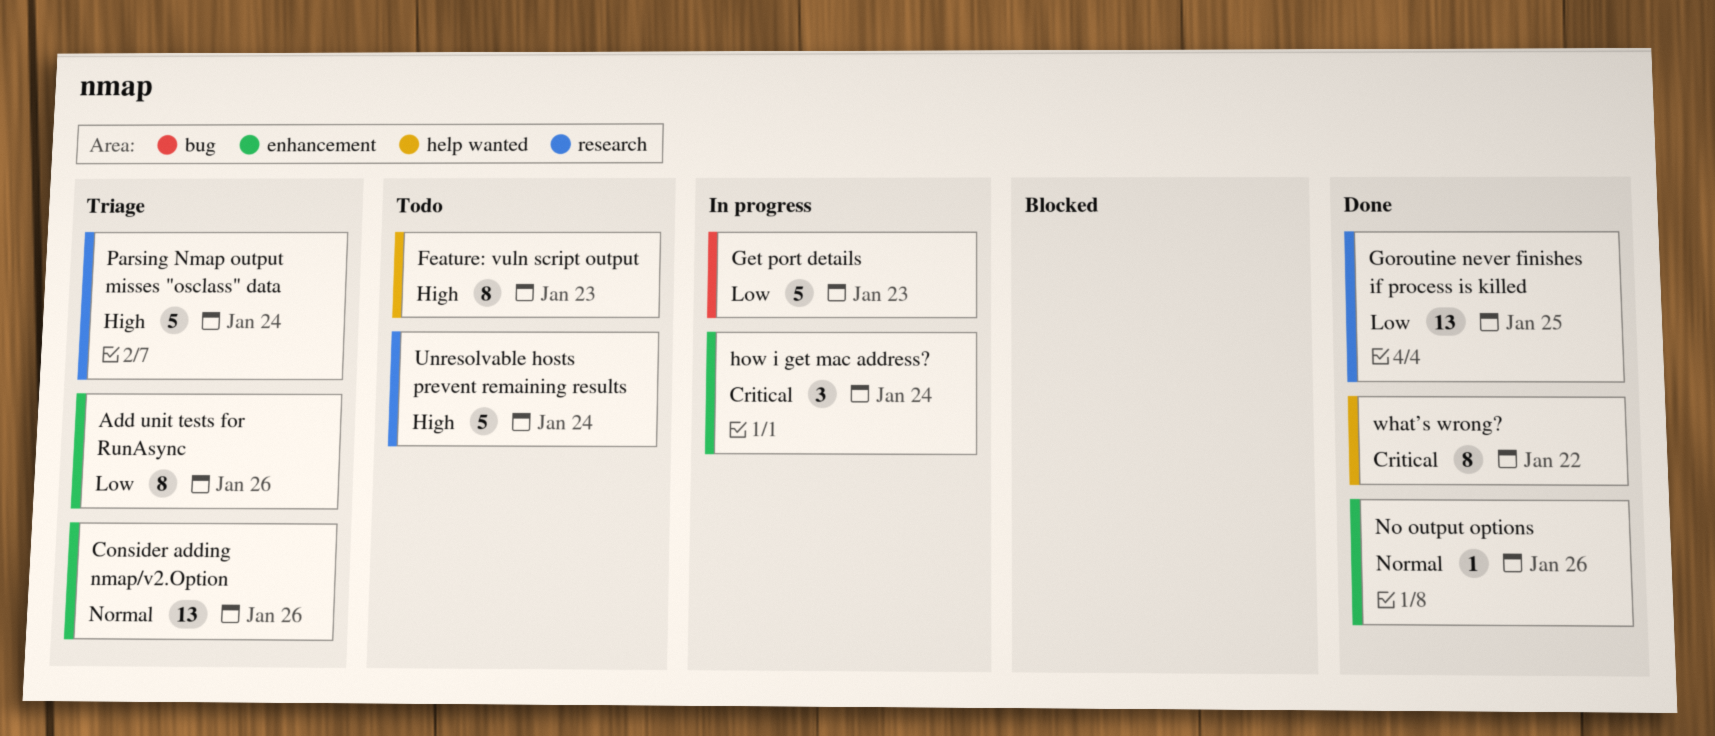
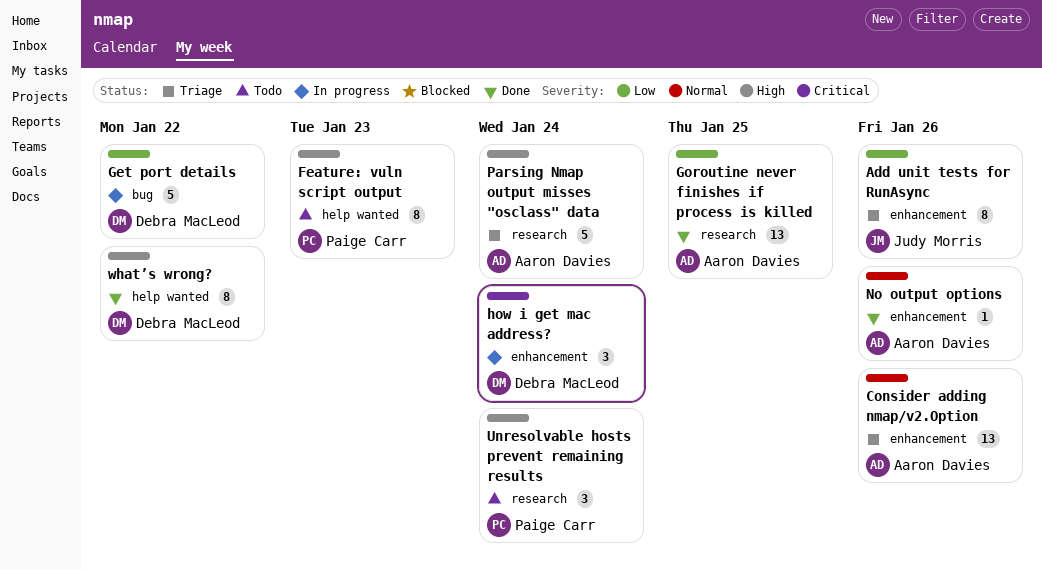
Get port details, due: Jan 23 -> Jan 22
Unresolvable hosts prevent remaining results, estimate: 5 -> 3
what’s wrong?, priority: Critical -> High

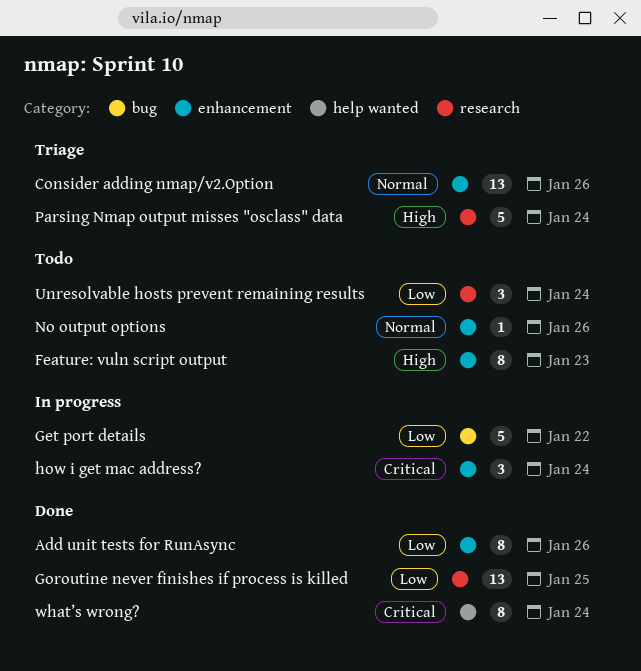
Add unit tests for RunAsync, status: Triage -> Done
Feature: vuln script output, label: help wanted -> enhancement
No output options, status: Done -> Todo
Unresolvable hosts prevent remaining results, priority: High -> Low
what’s wrong?, priority: High -> Critical
what’s wrong?, due: Jan 22 -> Jan 24

